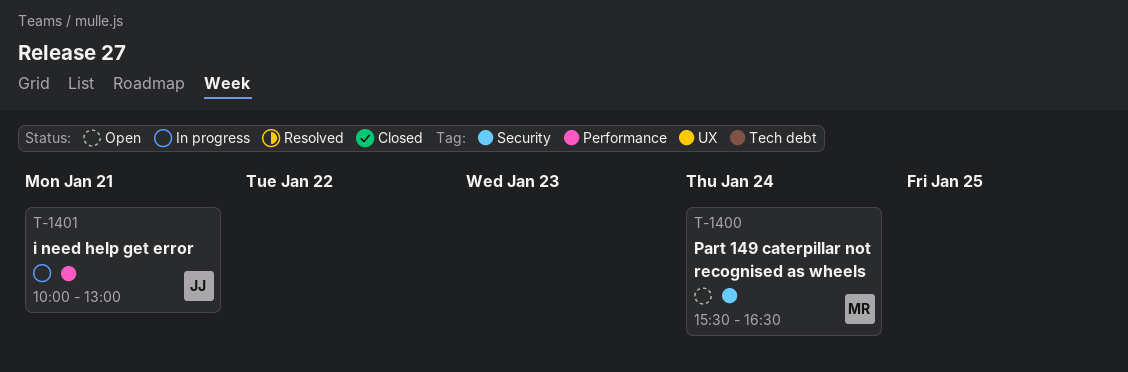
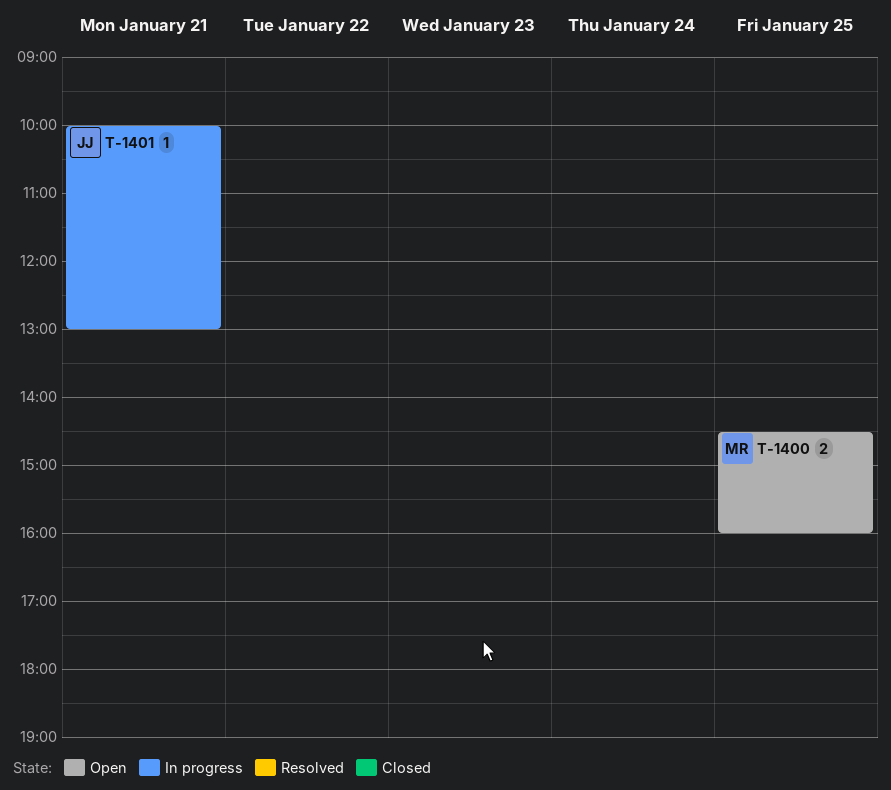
T-1400, day: Jan 24 -> Jan 25
T-1400, begins: 15:30 -> 14:30
T-1400, ends: 16:30 -> 16:00

